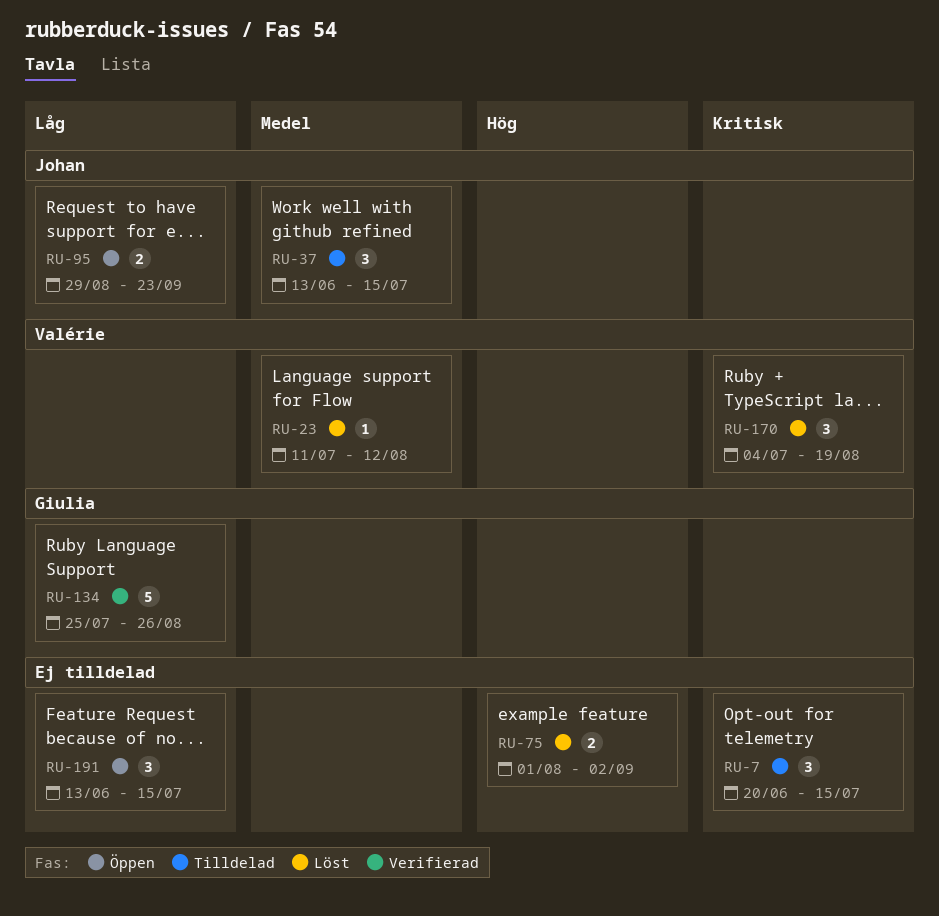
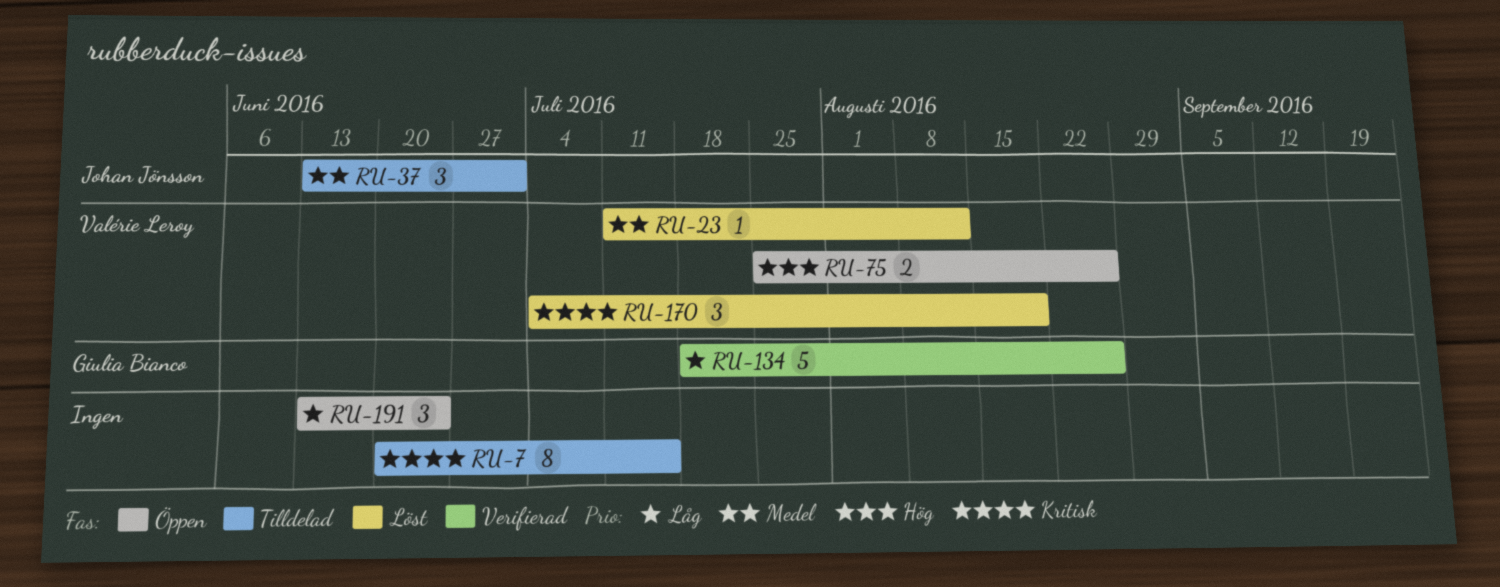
RU-7, estimate: 3 -> 8
RU-37, due: Jul 15 -> Jul 1
RU-75, status: Löst -> Öppen
RU-75, owner: none -> Valérie Leroy
RU-75, start: Aug 1 -> Jul 25
RU-75, due: Sep 2 -> Aug 26
RU-95: present -> none
RU-134, start: Jul 25 -> Jul 18
RU-191, due: Jul 15 -> Jun 24

